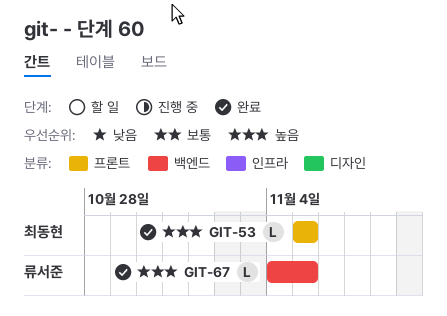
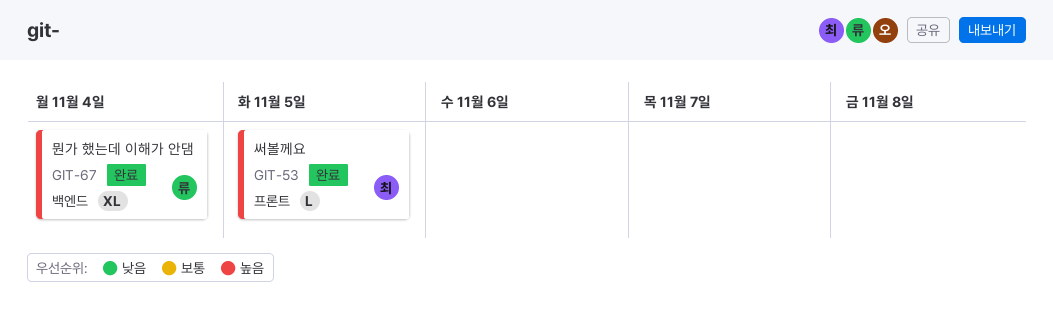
GIT-67, estimate: L -> XL
GIT-67, due: Nov 5 -> Nov 4

